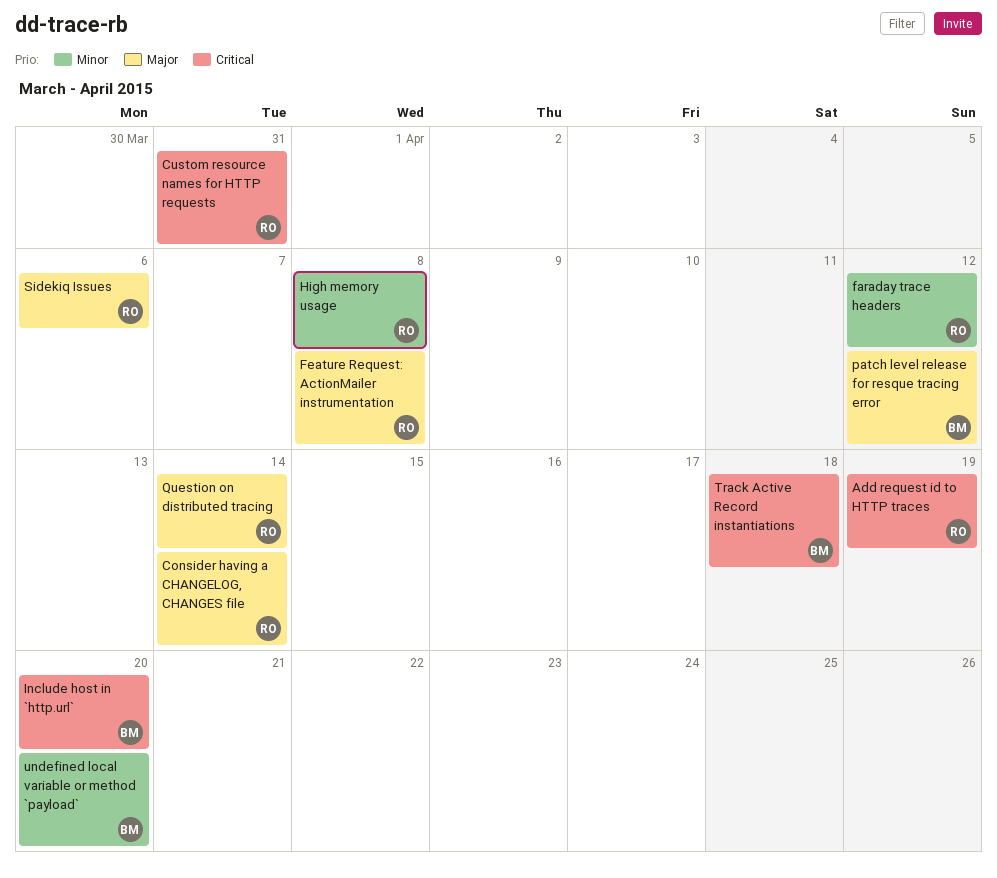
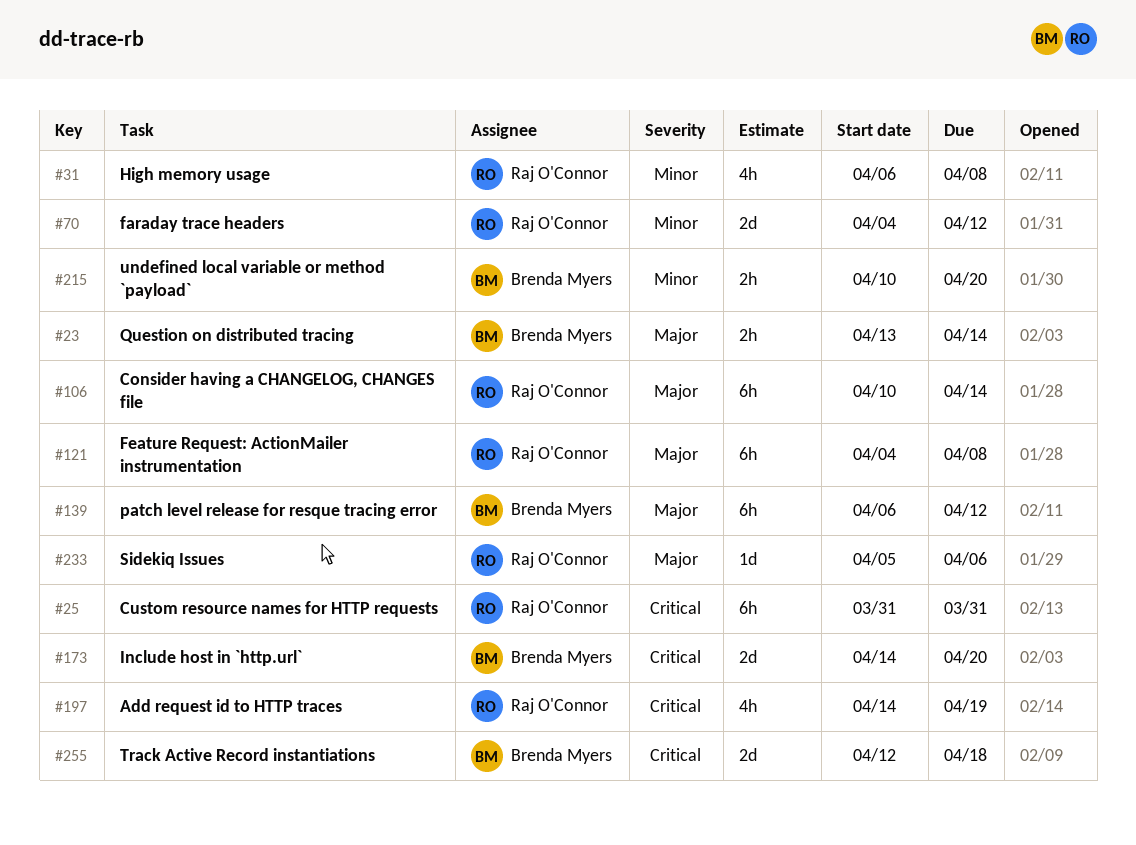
Question on distributed tracing, owner: Raj O'Connor -> Brenda Myers

